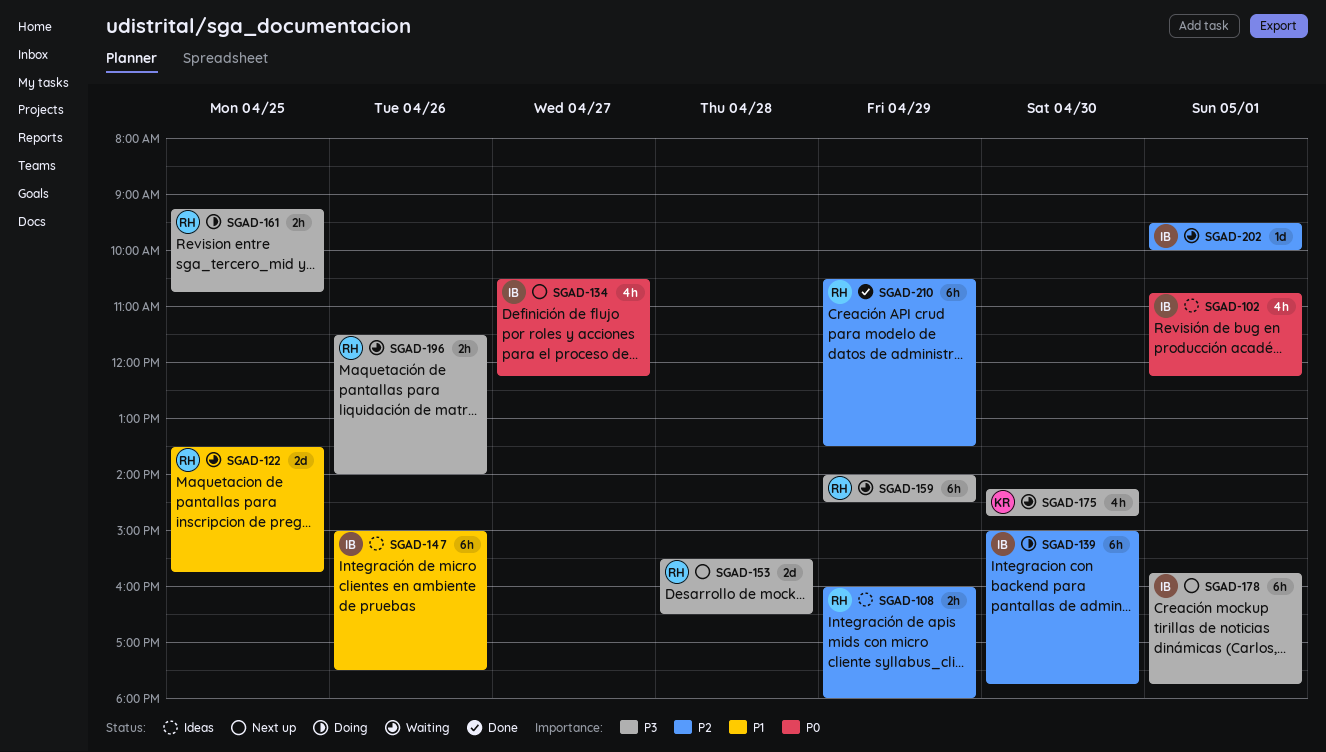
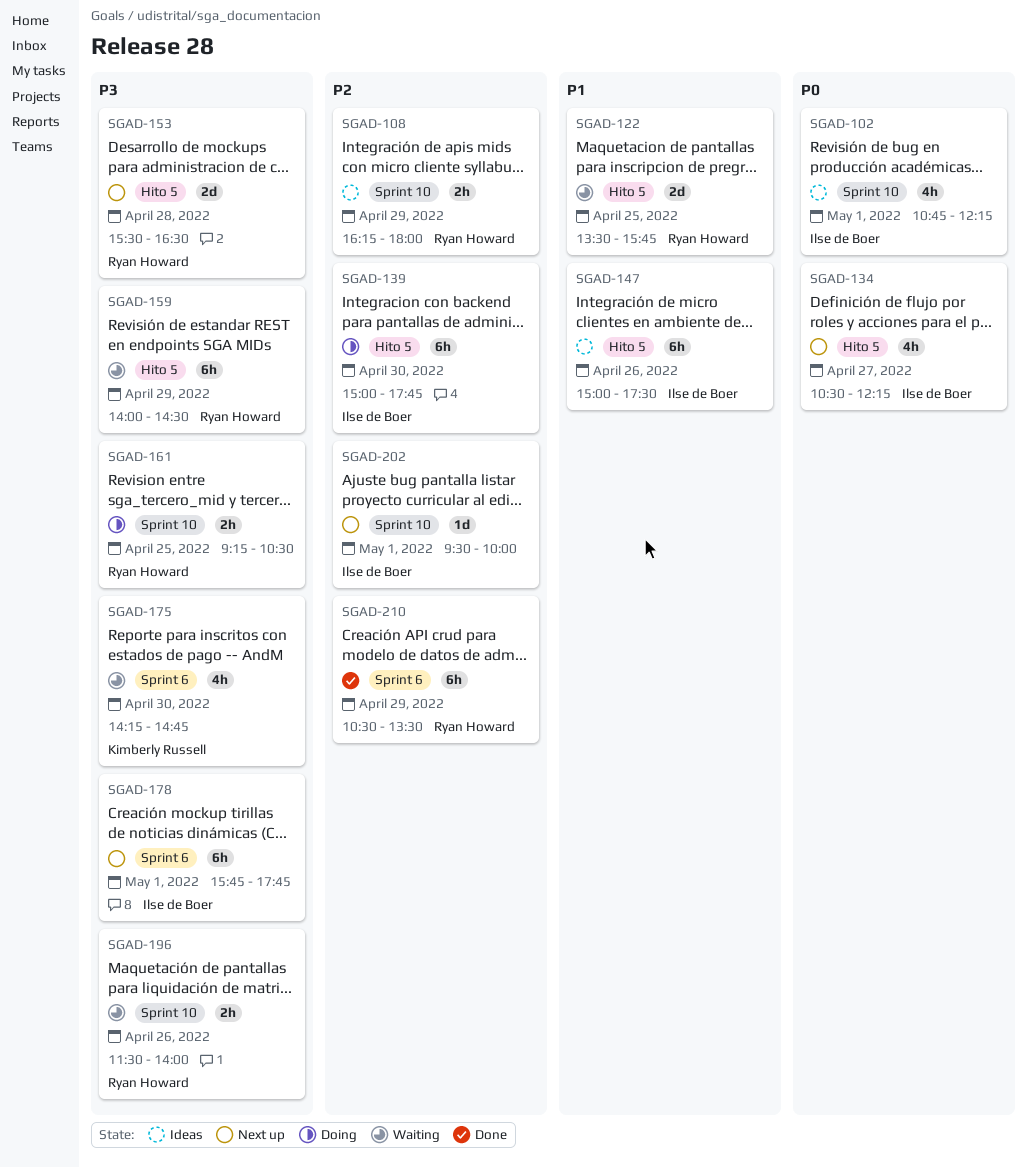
SGAD-108, begins: 16:00 -> 16:15
SGAD-161, ends: 10:45 -> 10:30
SGAD-202, status: Waiting -> Next up

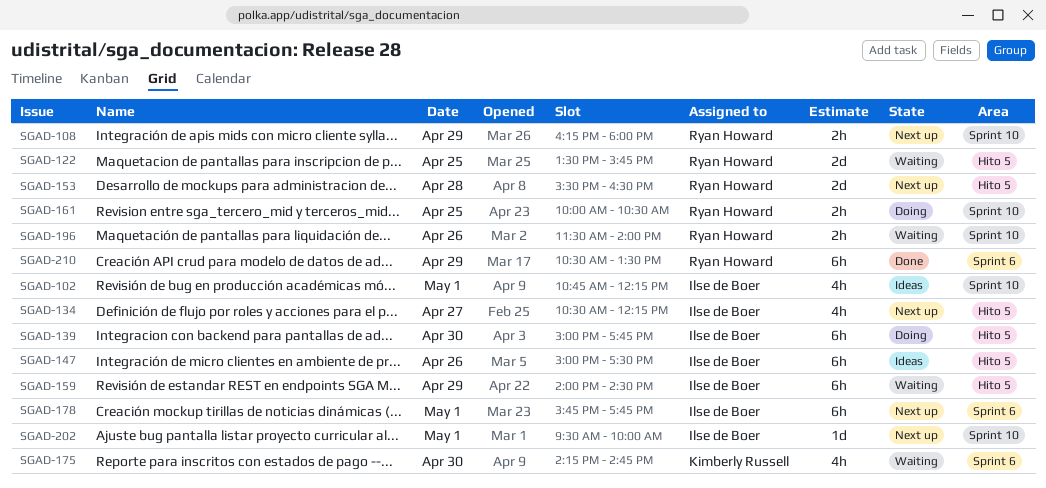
SGAD-108, status: Ideas -> Next up
SGAD-159, owner: Ryan Howard -> Ilse de Boer
SGAD-161, begins: 09:15 -> 10:00

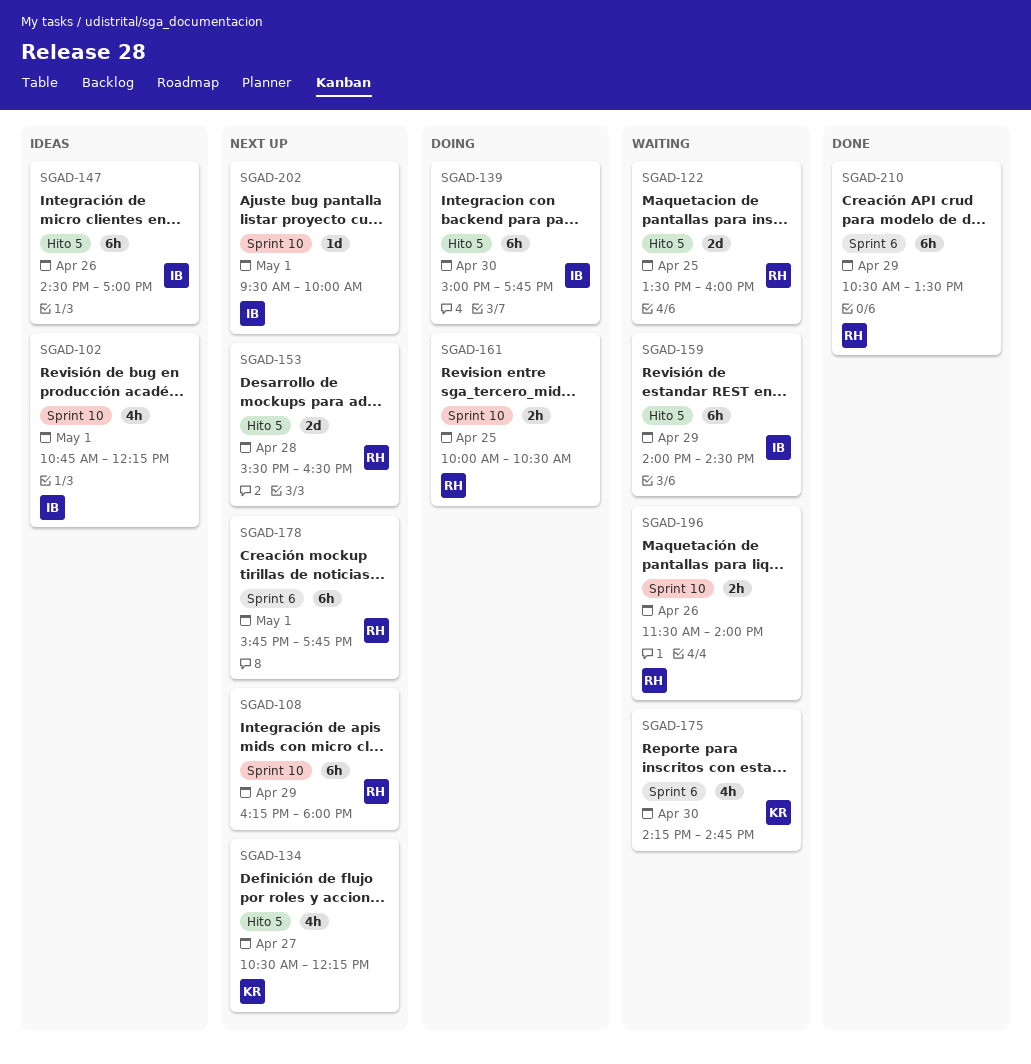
SGAD-108, estimate: 2h -> 6h
SGAD-122, ends: 15:45 -> 16:00
SGAD-134, owner: Ilse de Boer -> Kimberly Russell
SGAD-147, begins: 15:00 -> 14:30
SGAD-147, ends: 17:30 -> 17:00
SGAD-178, owner: Ilse de Boer -> Ryan Howard

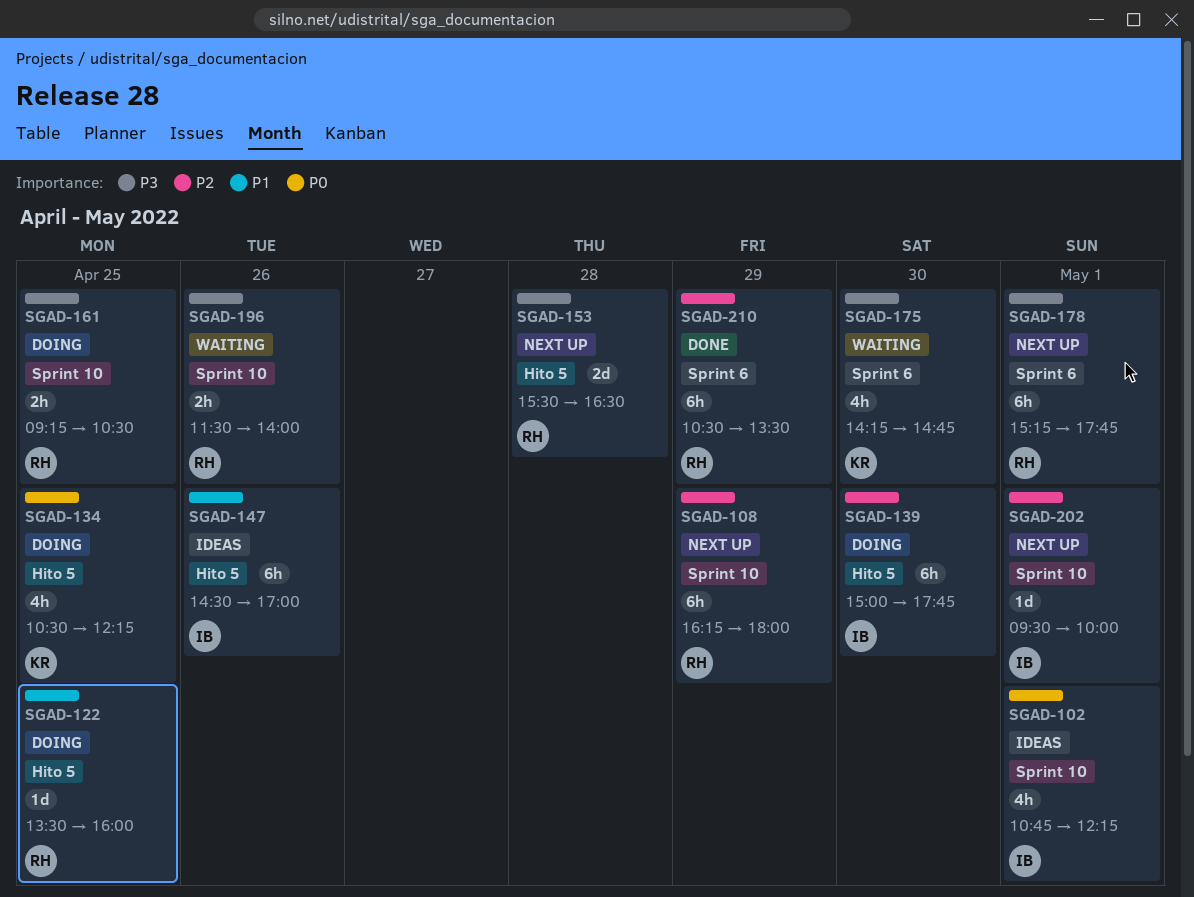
SGAD-122, status: Waiting -> Doing
SGAD-122, estimate: 2d -> 1d
SGAD-134, status: Next up -> Doing
SGAD-134, day: Apr 27 -> Apr 25
SGAD-159: present -> none
SGAD-161, begins: 10:00 -> 09:15
SGAD-178, begins: 15:45 -> 15:15

